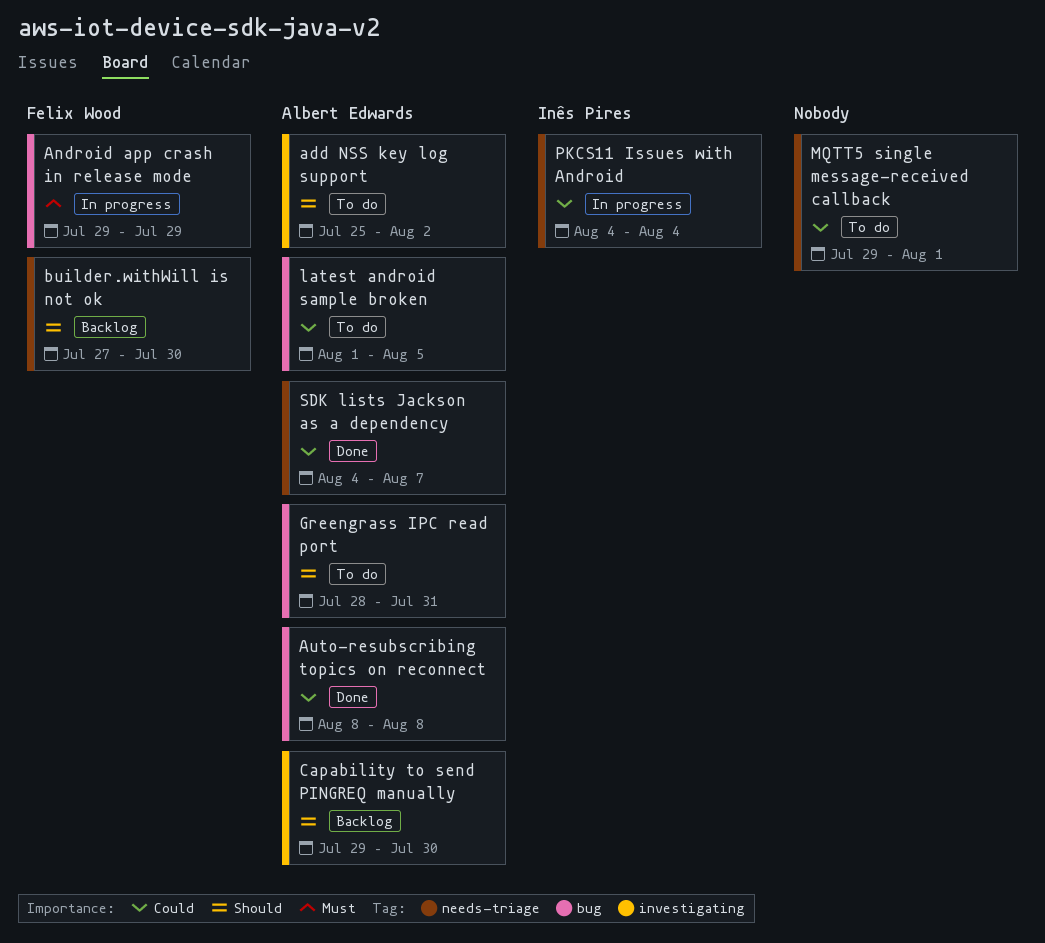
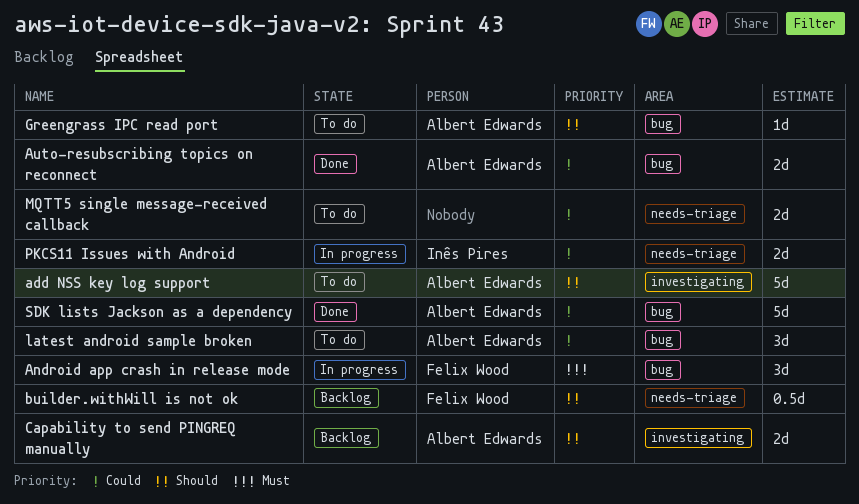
SDK lists Jackson as a dependency, label: needs-triage -> bug

